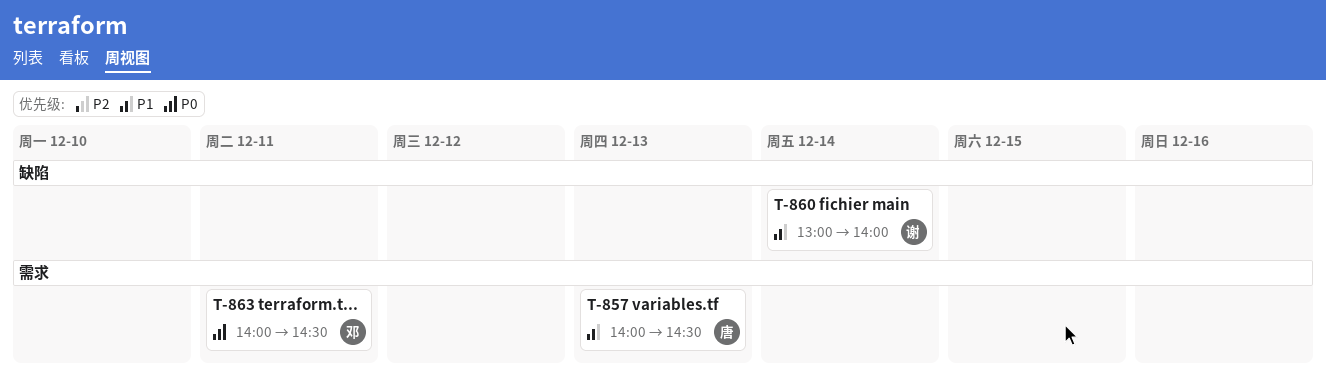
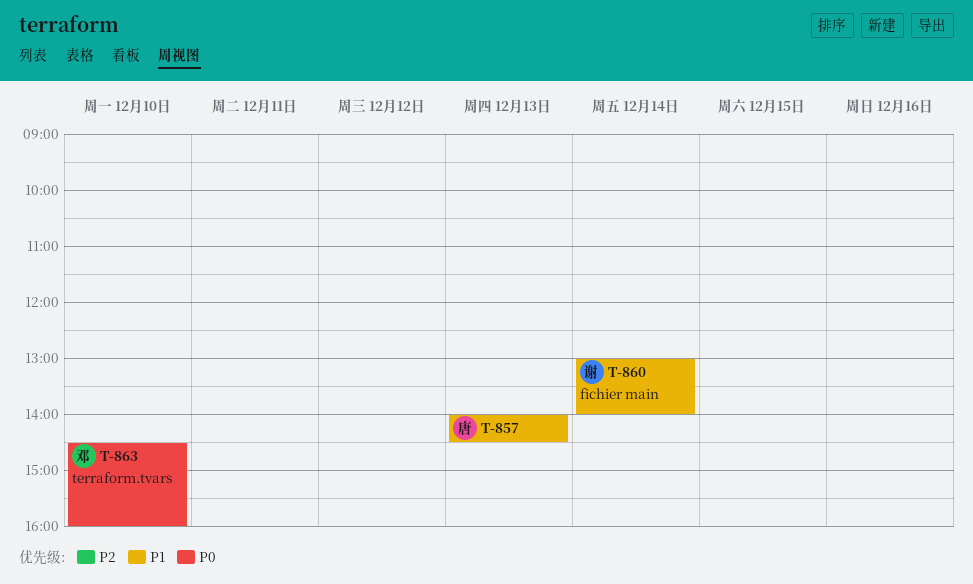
T-863, day: Dec 11 -> Dec 10
T-863, begins: 14:00 -> 14:30
T-863, ends: 14:30 -> 16:00

